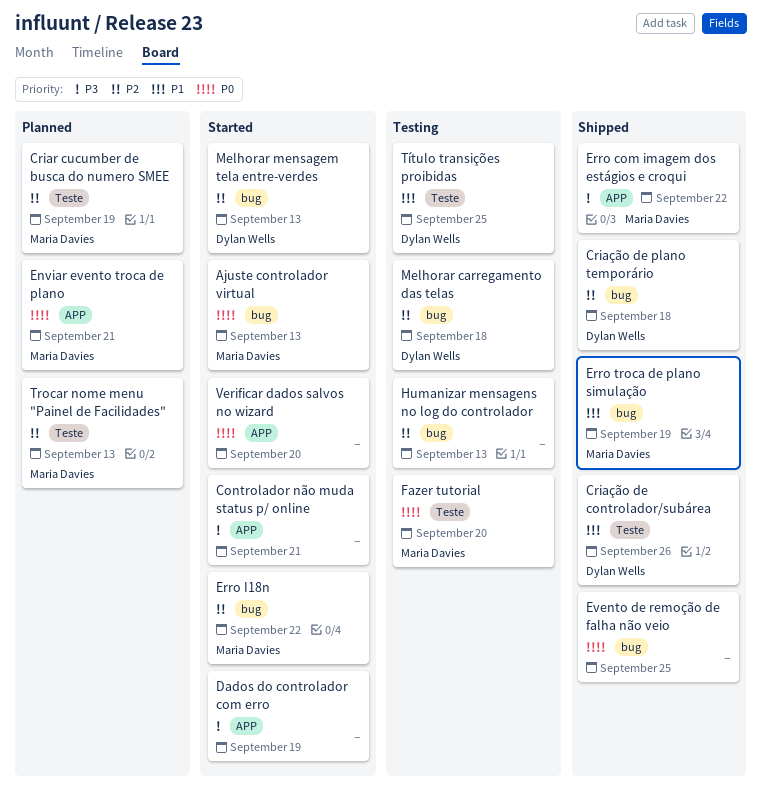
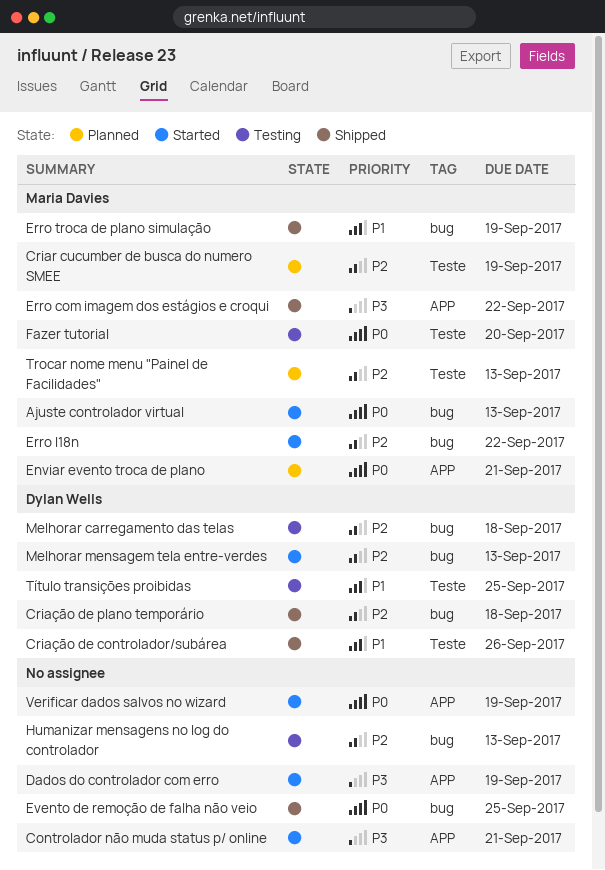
Verificar dados salvos no wizard, due: Sep 20 -> Sep 19

